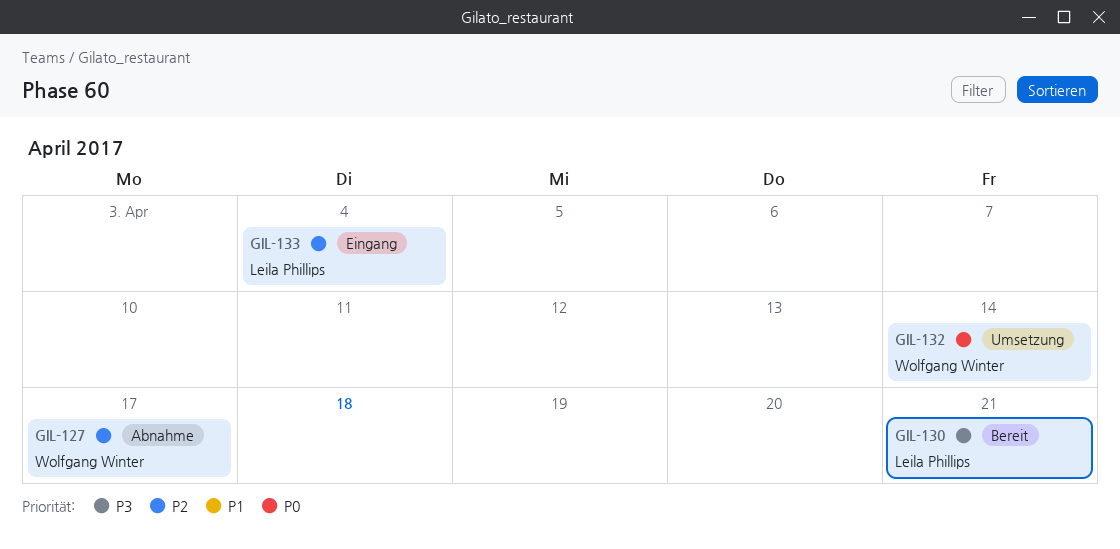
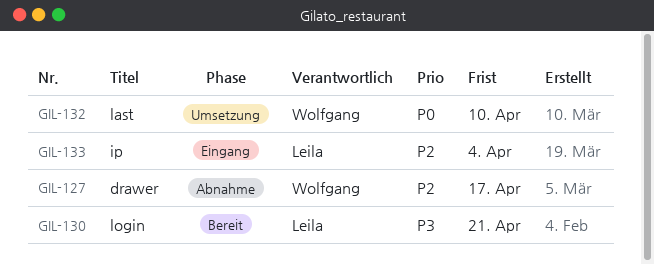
GIL-132, due: Apr 14 -> Apr 10

